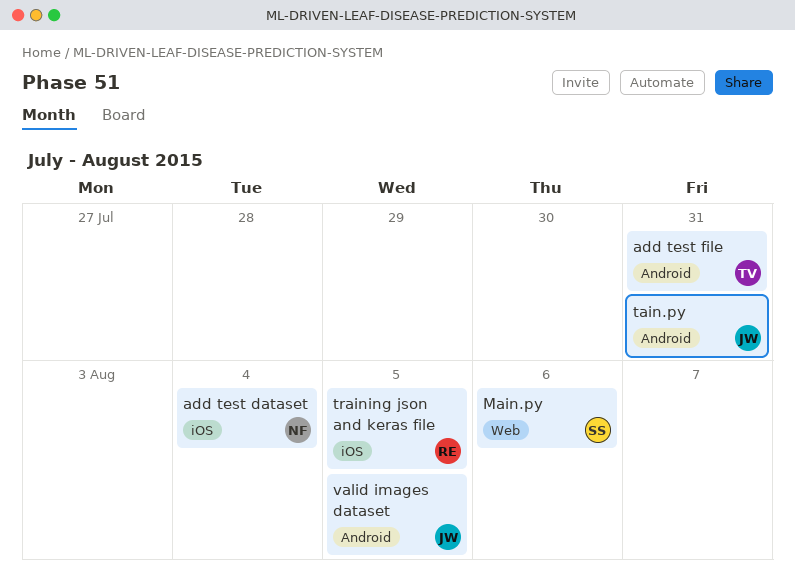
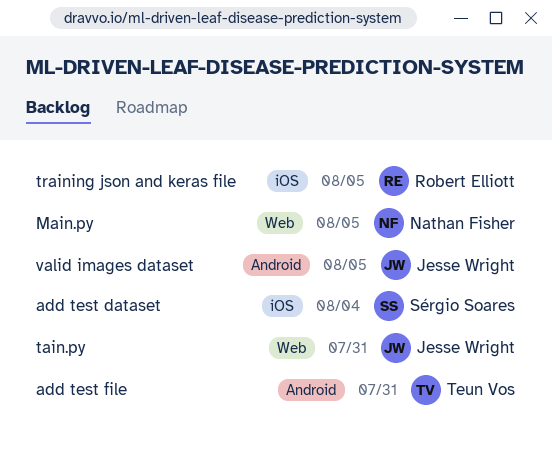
add test dataset, owner: Nathan Fisher -> Sérgio Soares
Main.py, owner: Sérgio Soares -> Nathan Fisher
Main.py, due: Aug 6 -> Aug 5
tain.py, label: Android -> Web

